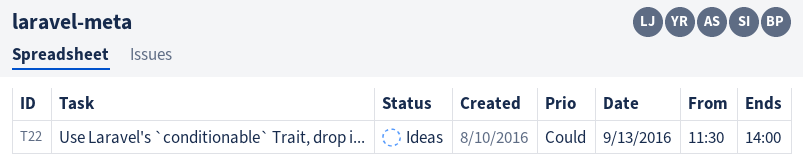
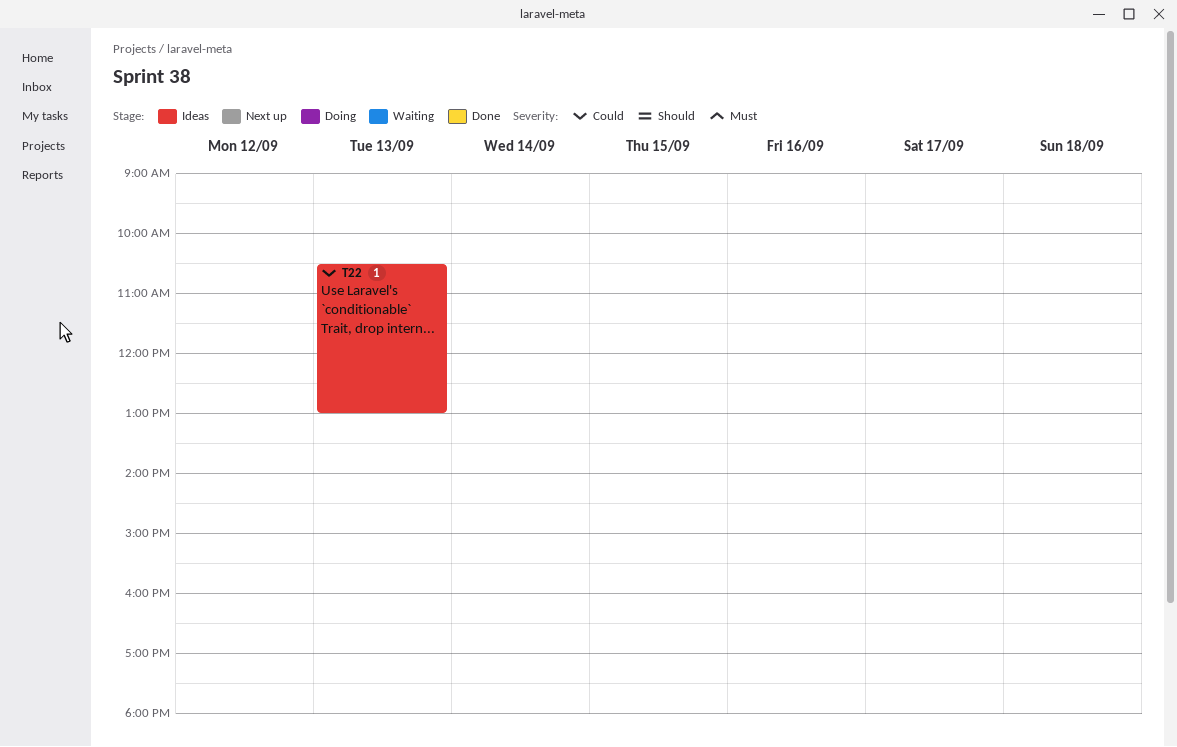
T22, begins: 11:30 -> 10:30
T22, ends: 14:00 -> 13:00

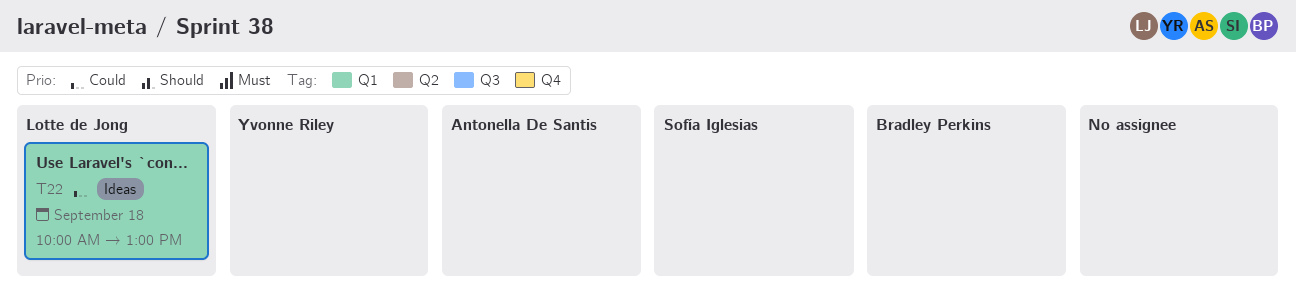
T22, day: Sep 13 -> Sep 18
T22, begins: 10:30 -> 10:00

